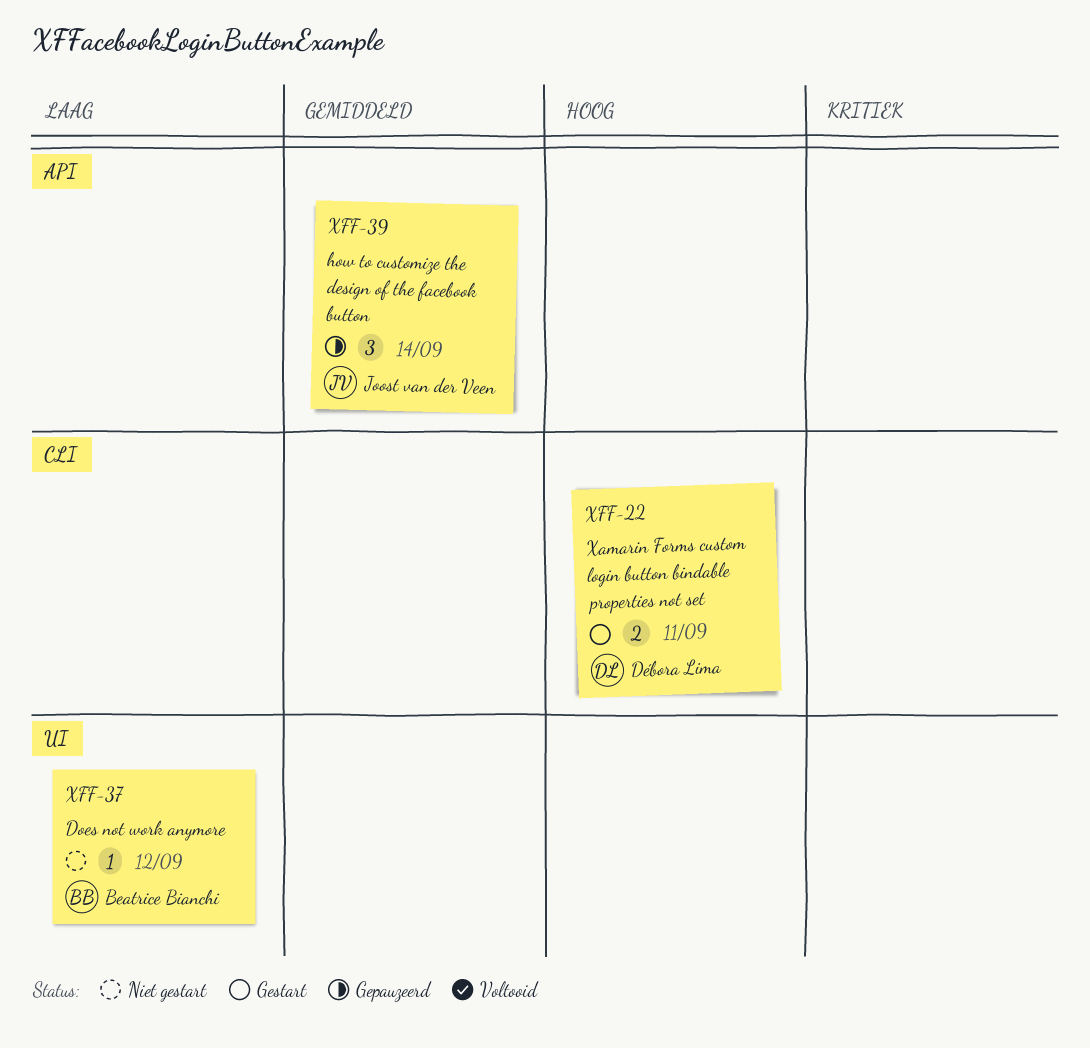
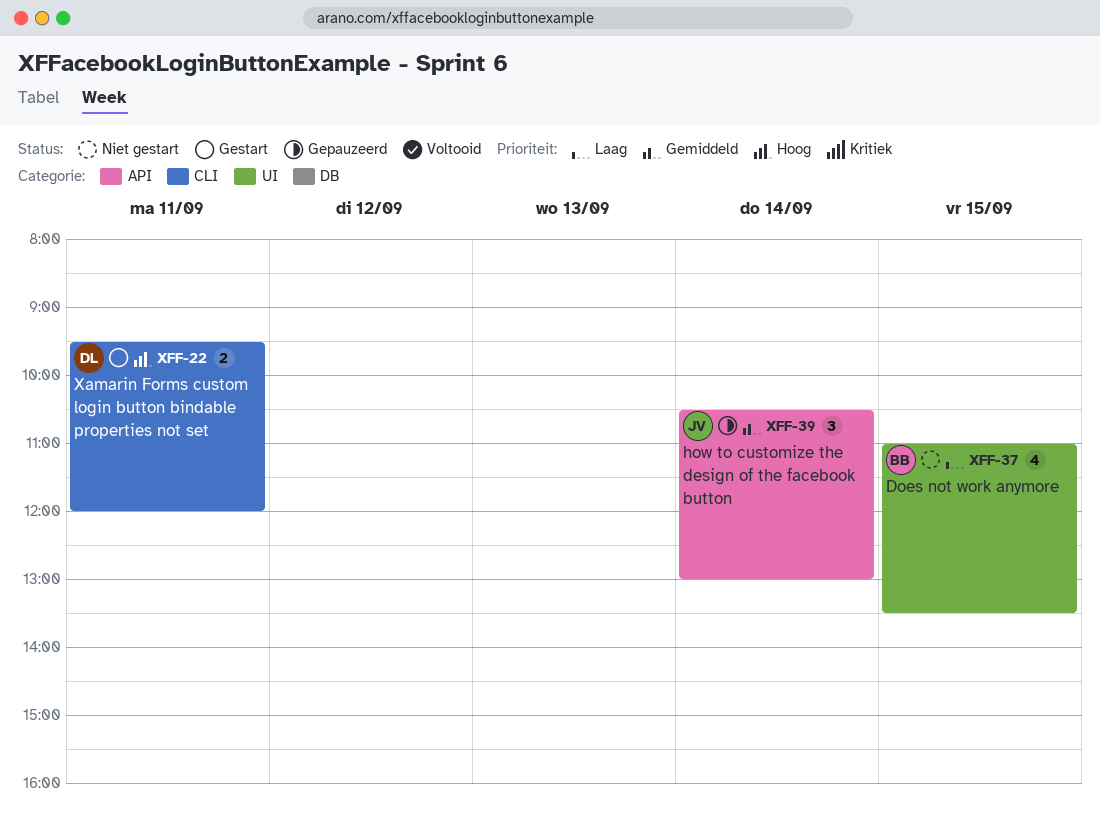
XFF-37, estimate: 1 -> 4
XFF-37, day: Sep 12 -> Sep 15

